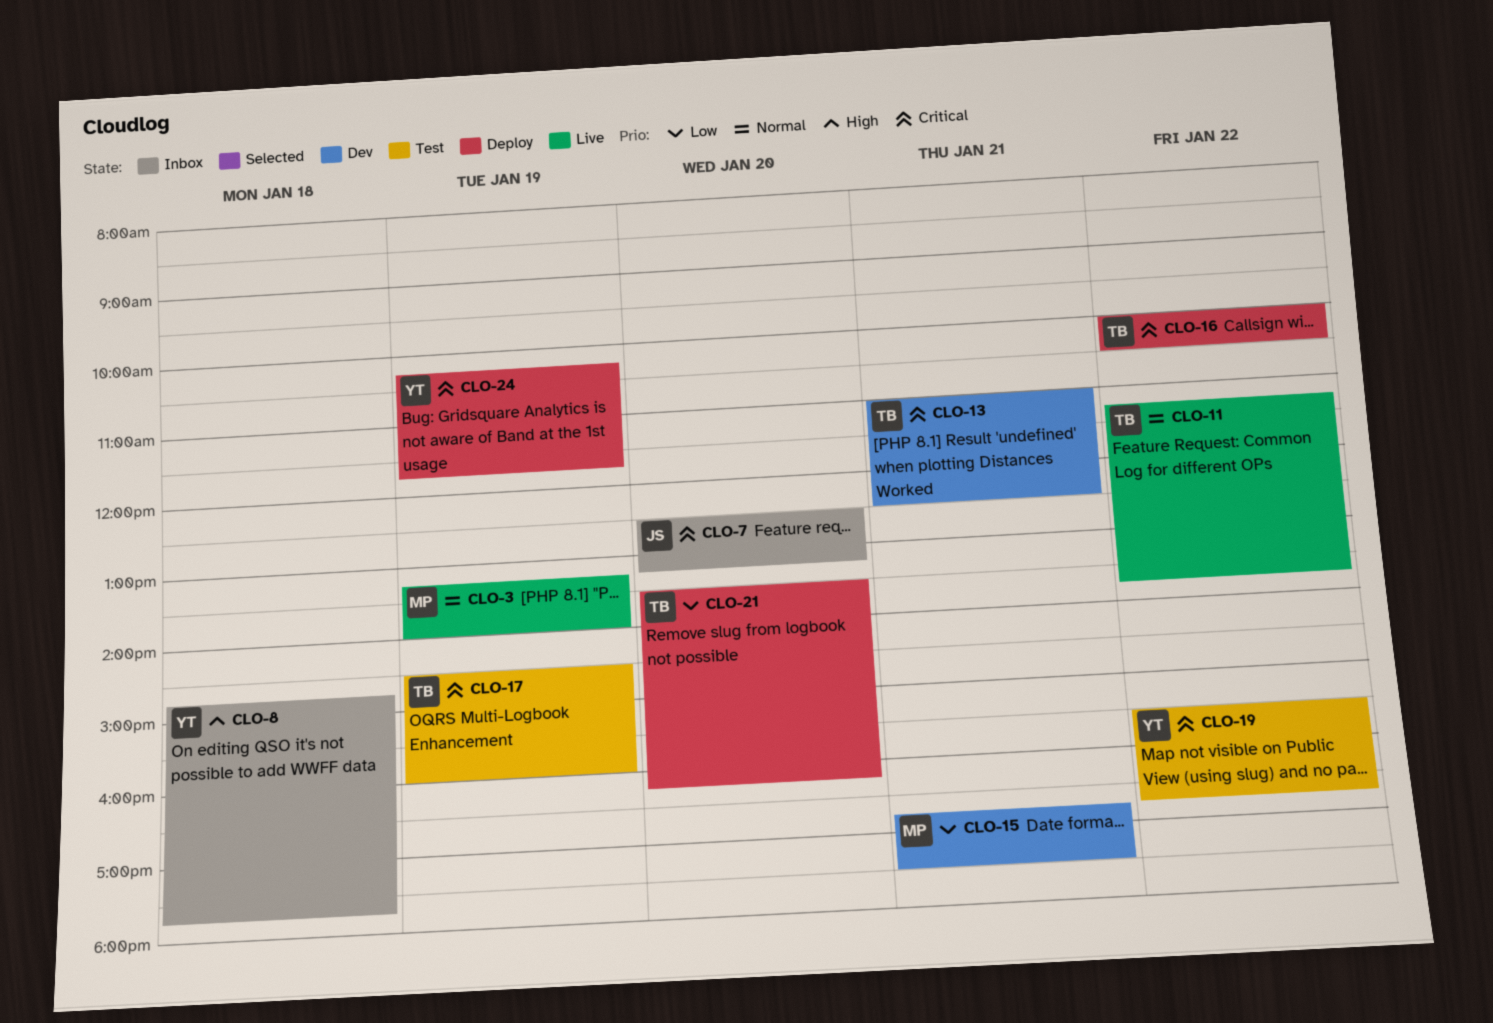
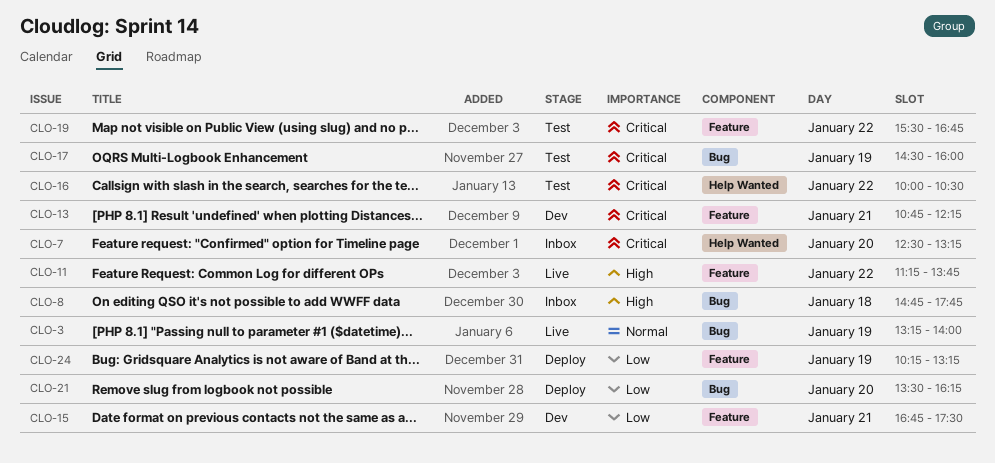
CLO-11, priority: Normal -> High
CLO-13, begins: 11:00 -> 10:45
CLO-13, ends: 12:30 -> 12:15
CLO-16, status: Deploy -> Test
CLO-24, priority: Critical -> Low
CLO-24, ends: 11:45 -> 13:15

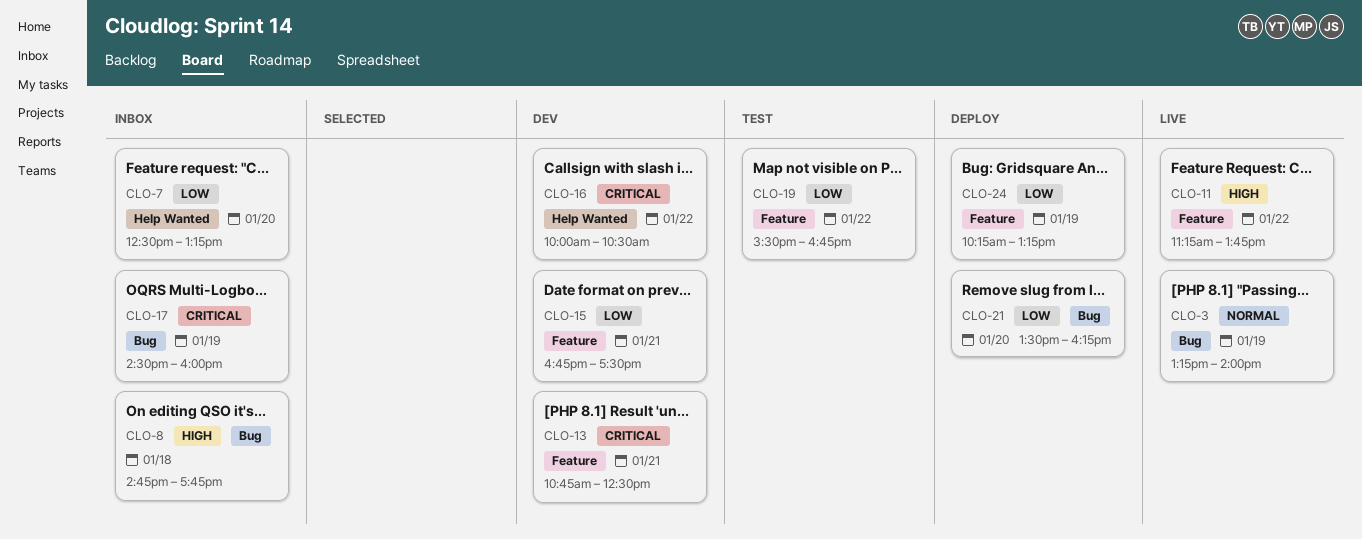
CLO-7, priority: Critical -> Low
CLO-13, ends: 12:15 -> 12:30
CLO-16, status: Test -> Dev
CLO-17, status: Test -> Inbox
CLO-19, priority: Critical -> Low

